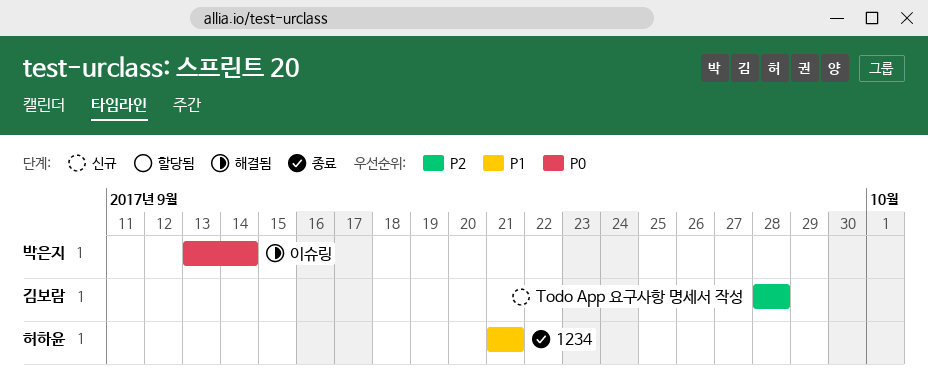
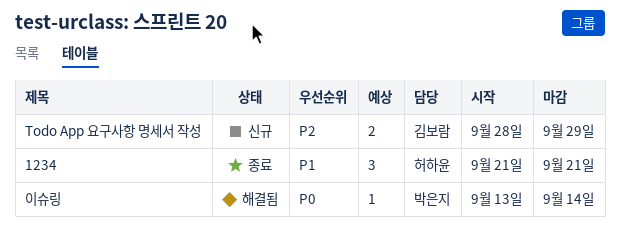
Todo App 요구사항 명세서 작성, due: Sep 28 -> Sep 29

